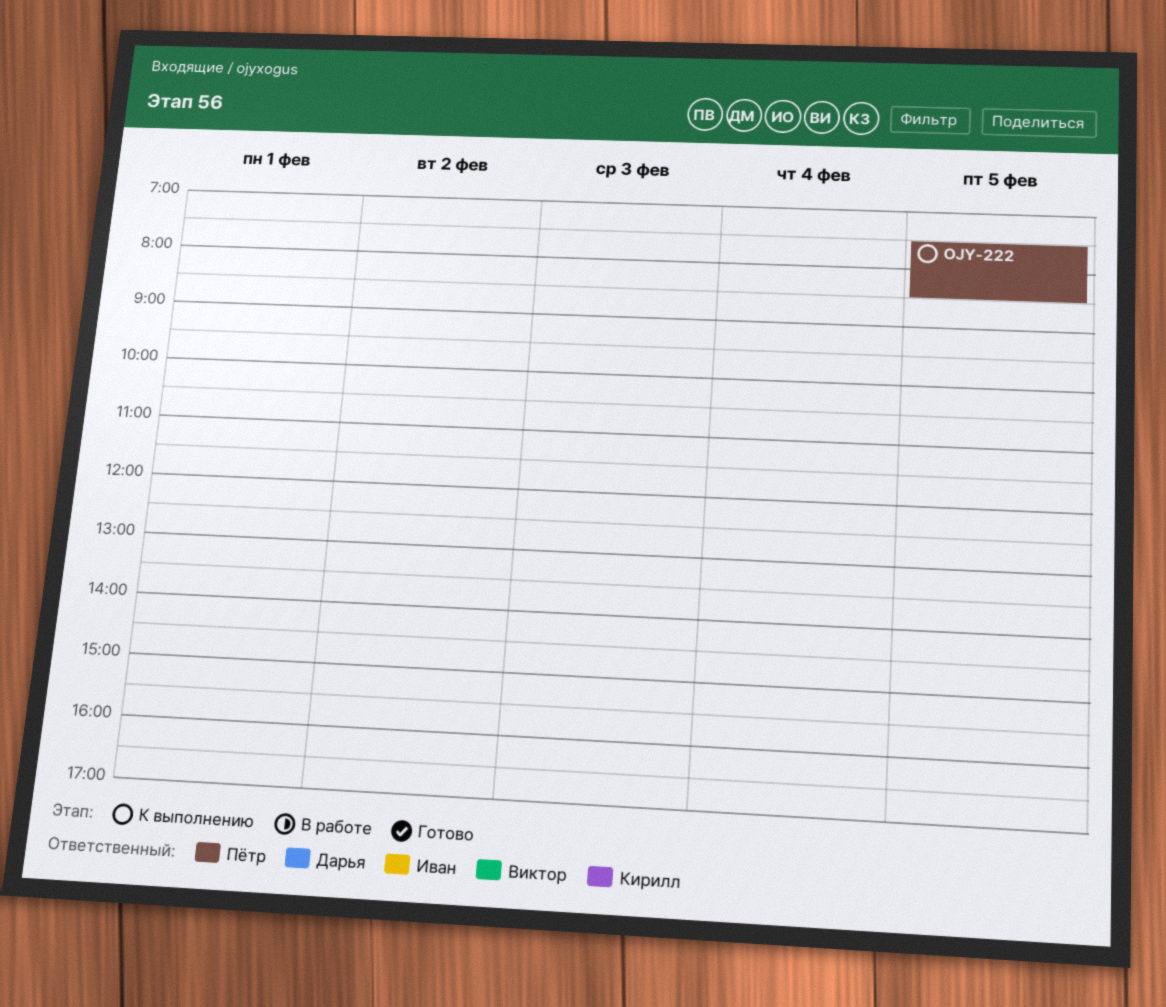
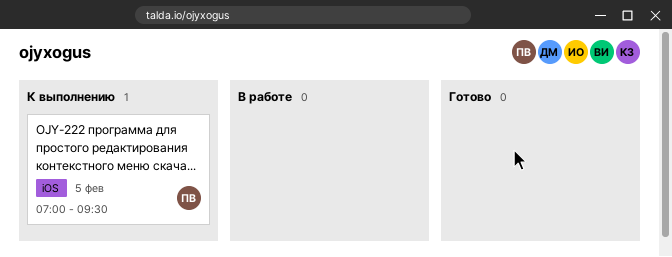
OJY-222, begins: 07:30 -> 07:00
OJY-222, ends: 08:30 -> 09:30

